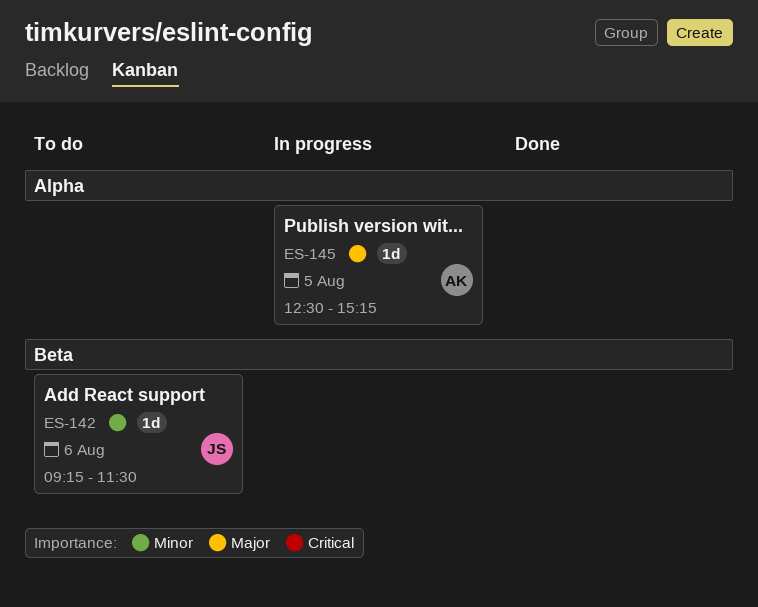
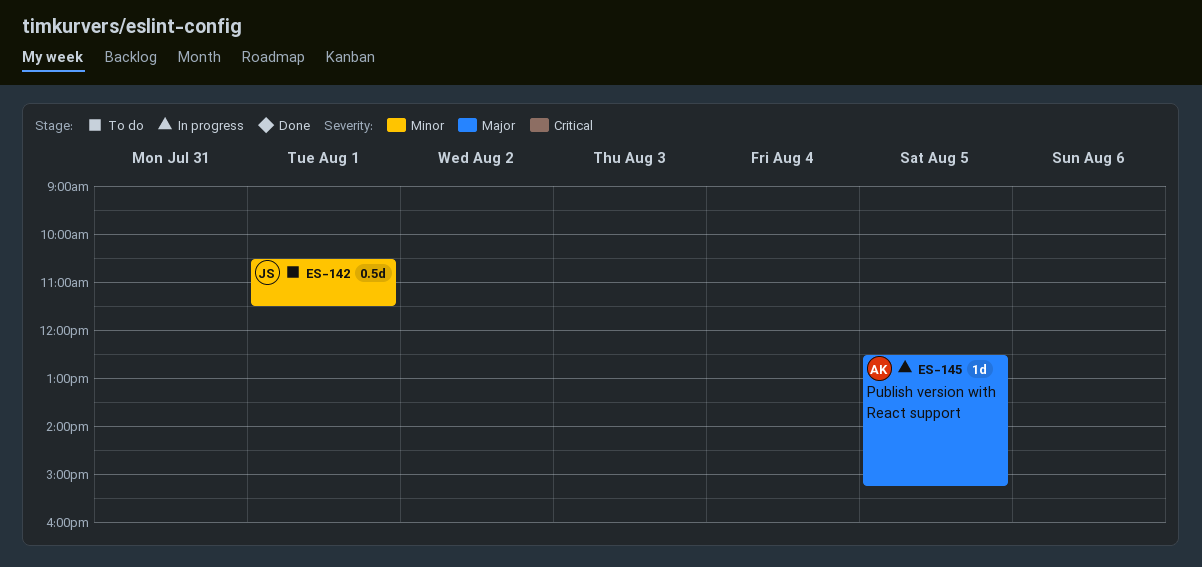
ES-142, estimate: 1d -> 0.5d
ES-142, day: Aug 6 -> Aug 1
ES-142, begins: 09:15 -> 10:30

